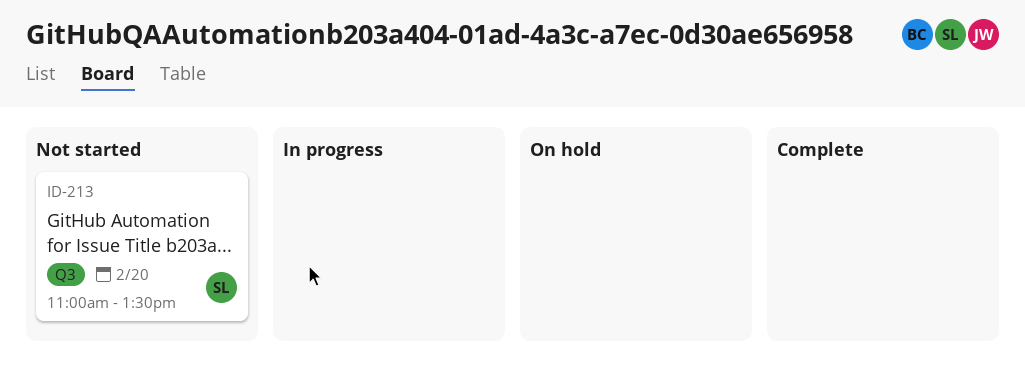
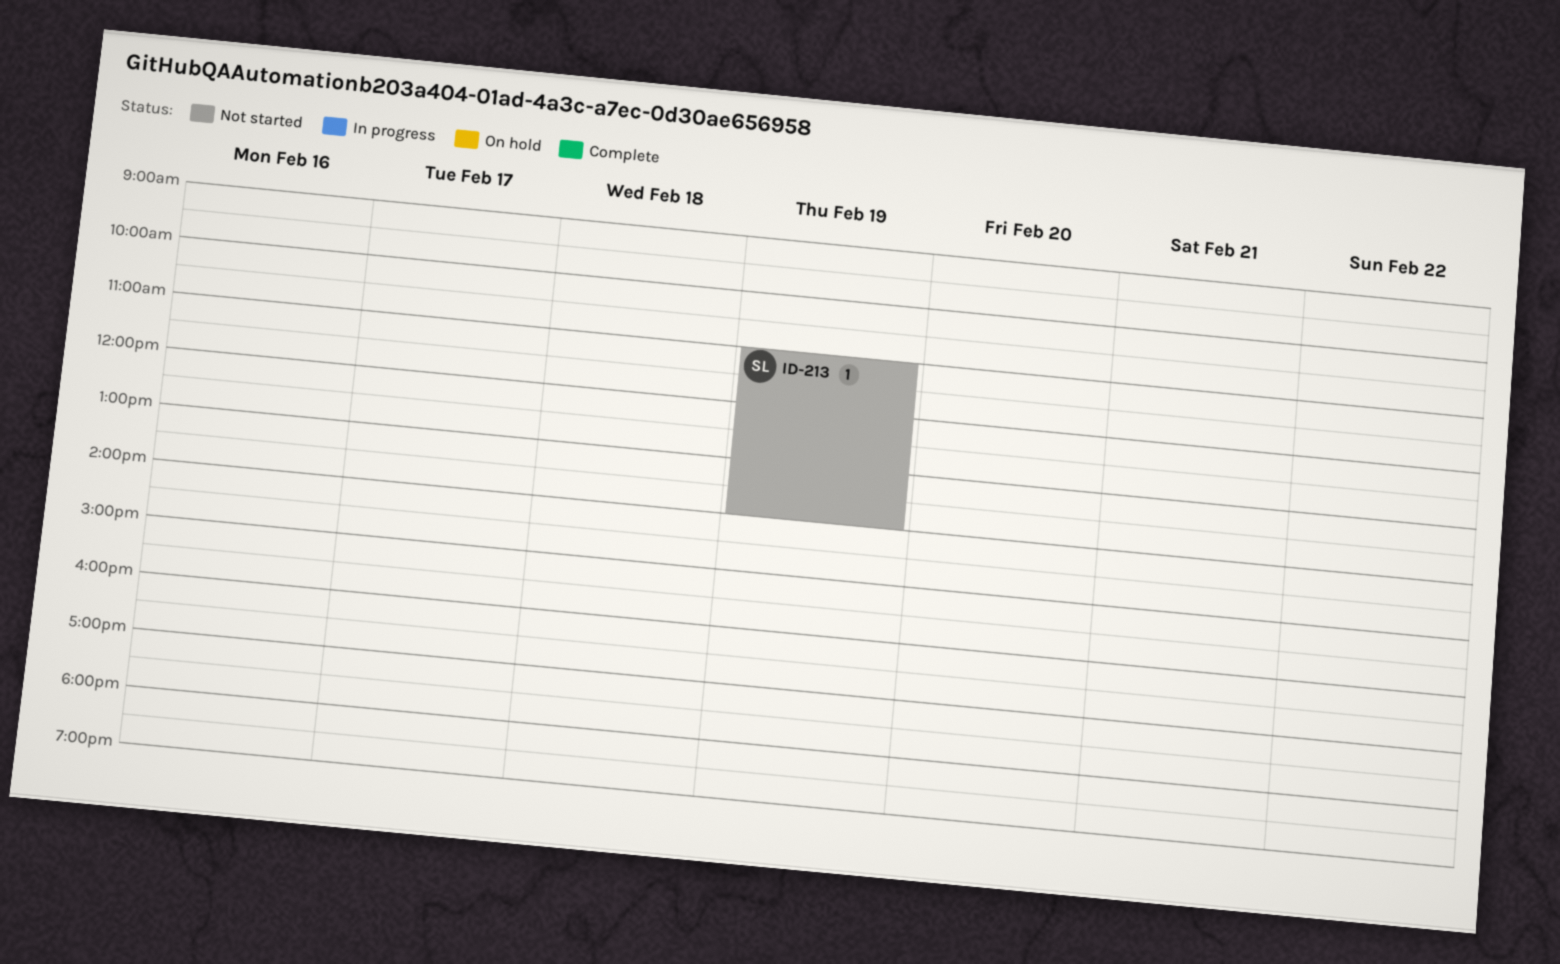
ID-213, day: Feb 20 -> Feb 19
ID-213, ends: 13:30 -> 14:00

